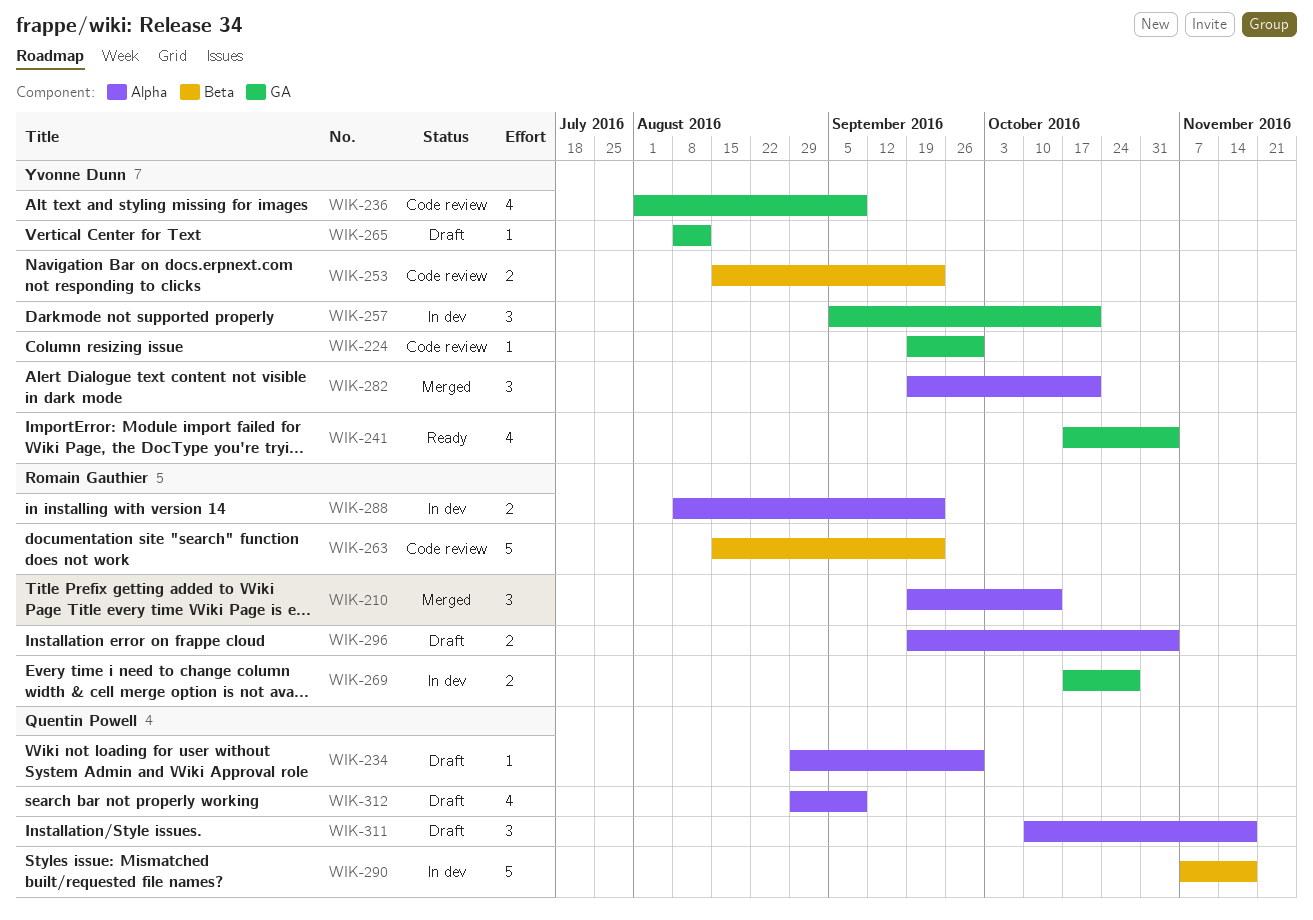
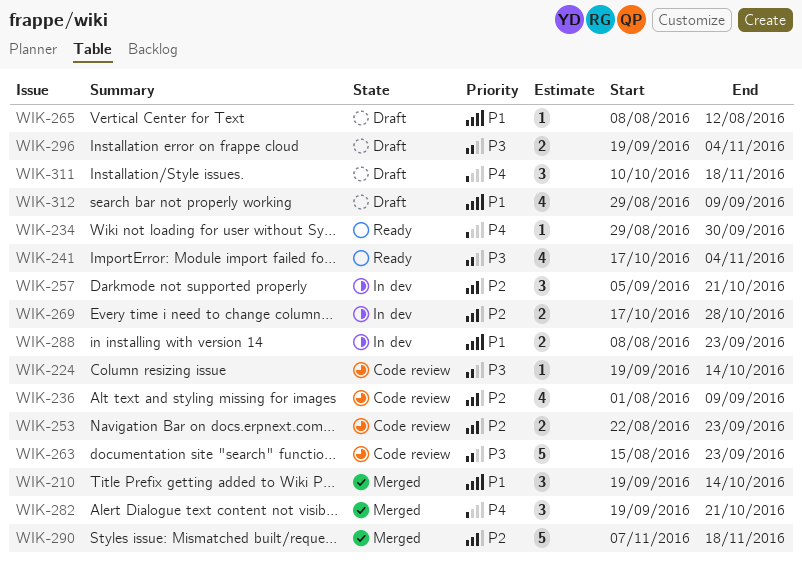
WIK-224, due: Sep 30 -> Oct 14
WIK-234, status: Draft -> Ready
WIK-253, start: Aug 15 -> Aug 22
WIK-290, status: In dev -> Merged

